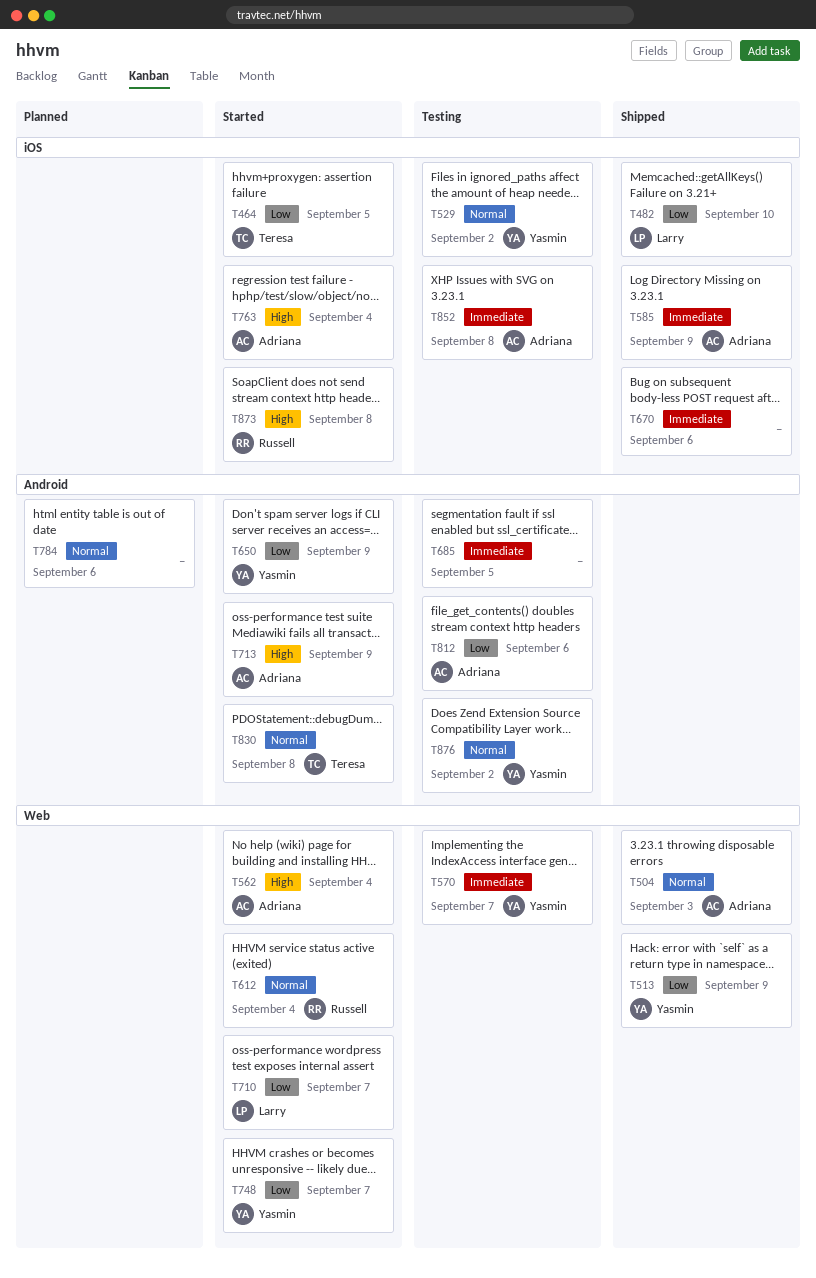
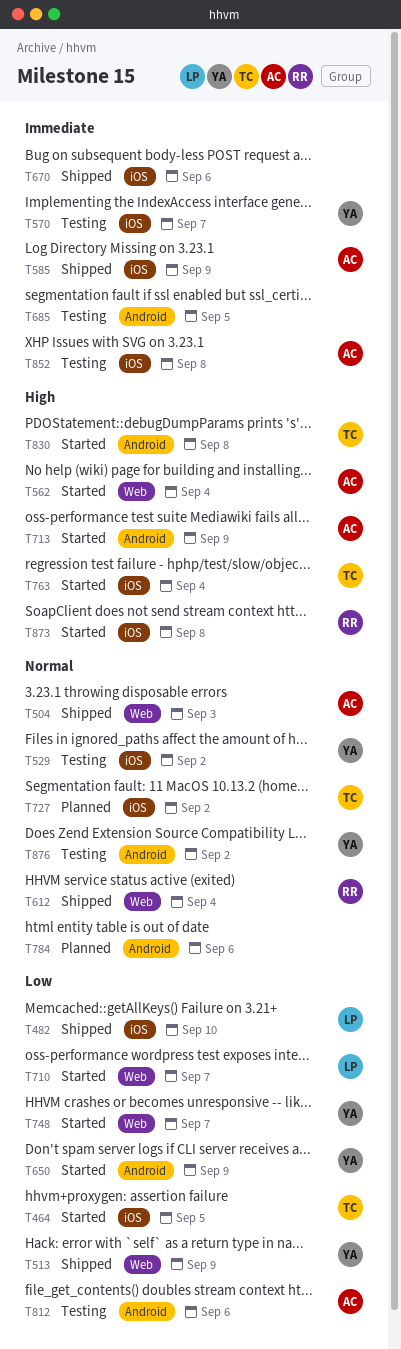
T570, label: Web -> iOS
T612, status: Started -> Shipped
T727: none -> present
T763, owner: Adriana -> Teresa
T830, priority: Normal -> High

